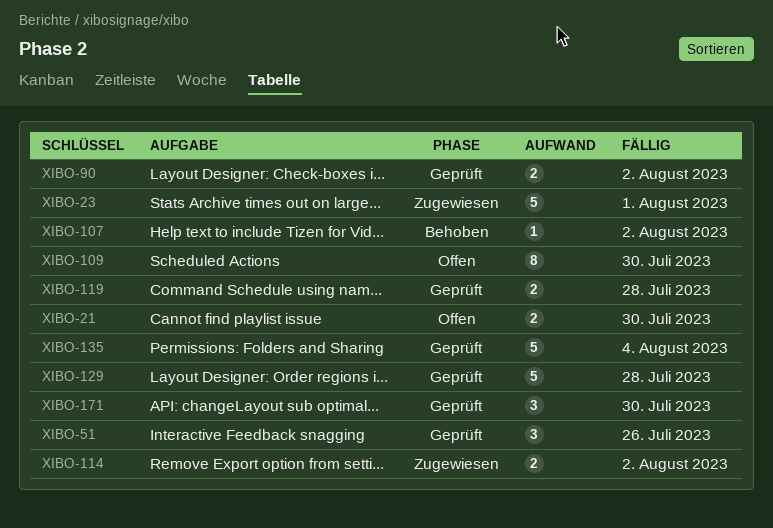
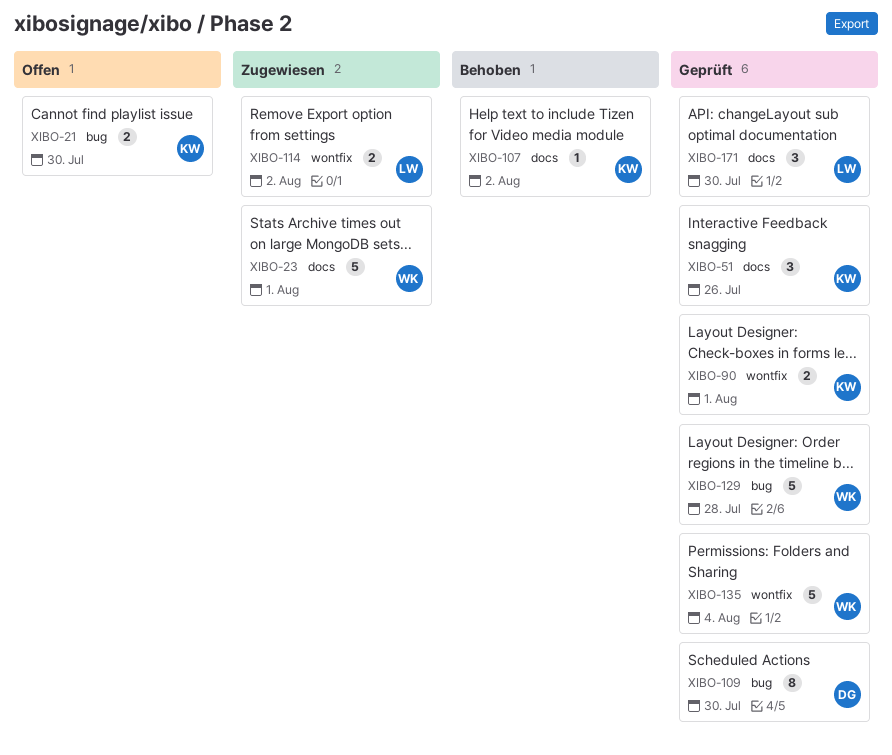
XIBO-90, due: Aug 2 -> Aug 1
XIBO-109, status: Offen -> Geprüft
XIBO-119: present -> none

